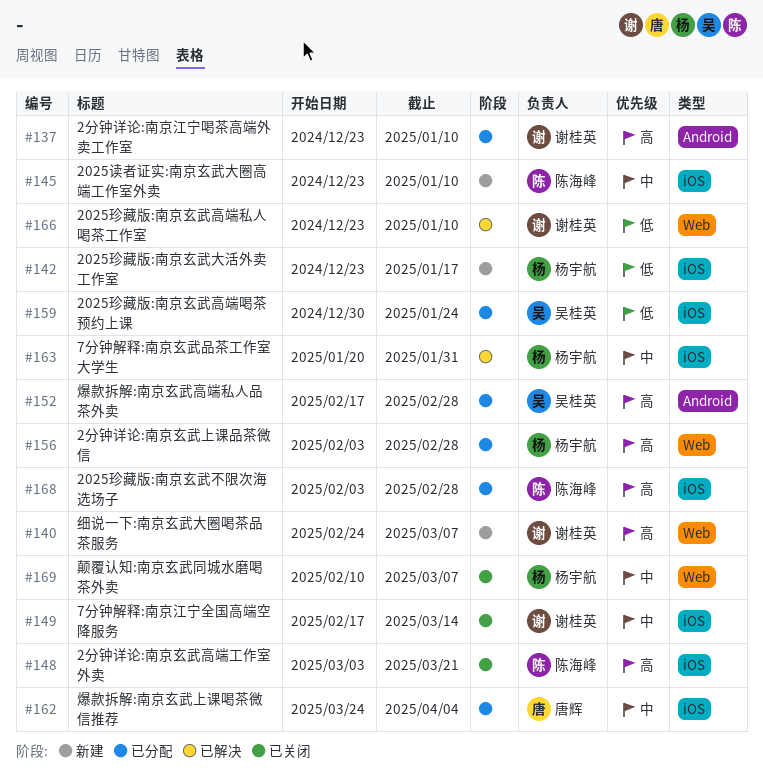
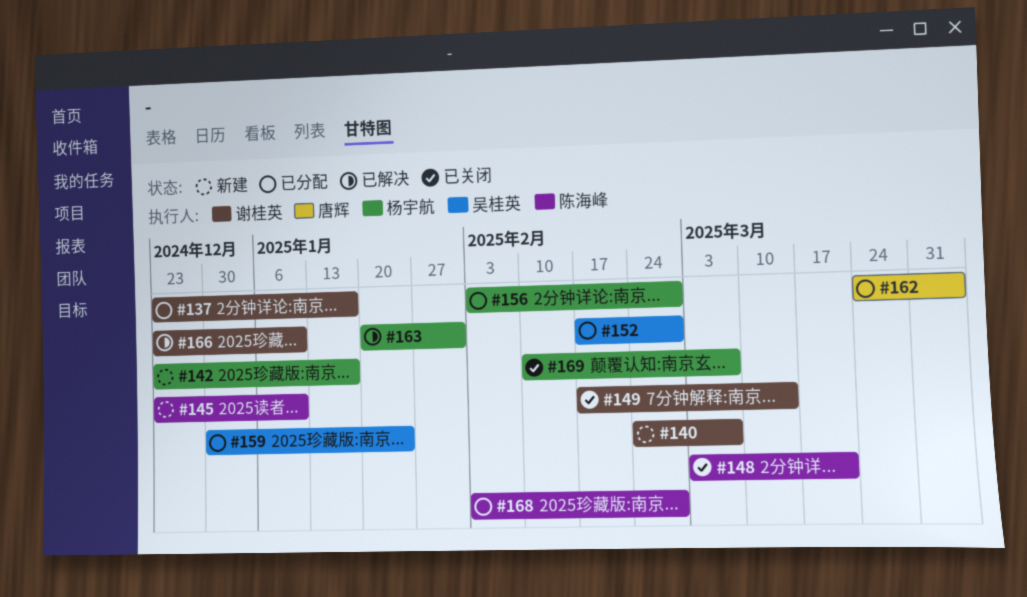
#137, due: Jan 10 -> Jan 17

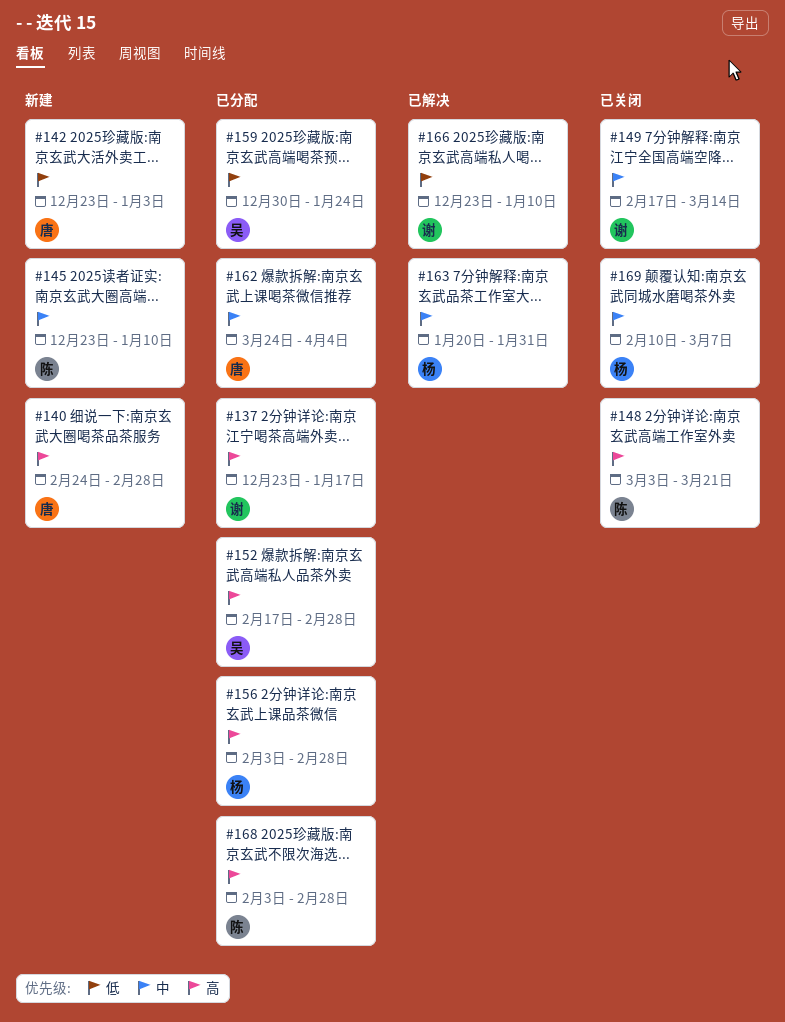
#140, owner: 谢桂英 -> 唐辉
#140, due: Mar 7 -> Feb 28
#142, owner: 杨宇航 -> 唐辉
#142, due: Jan 17 -> Jan 3

